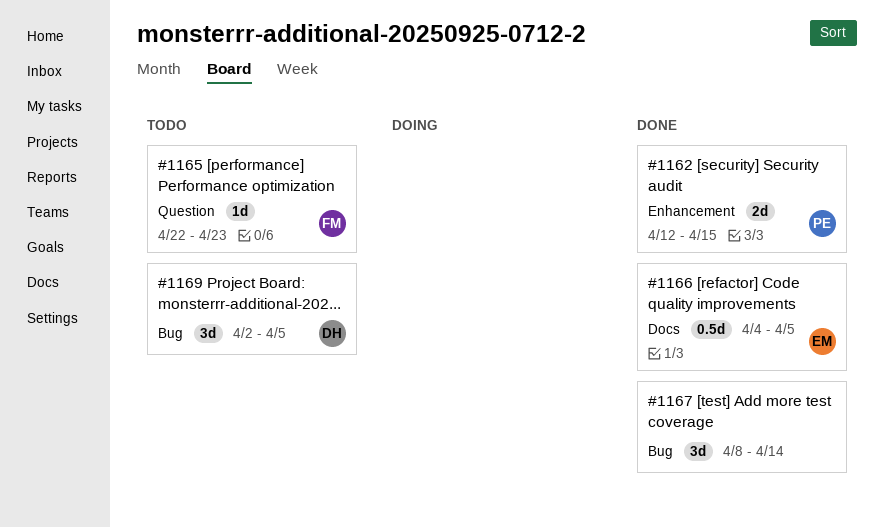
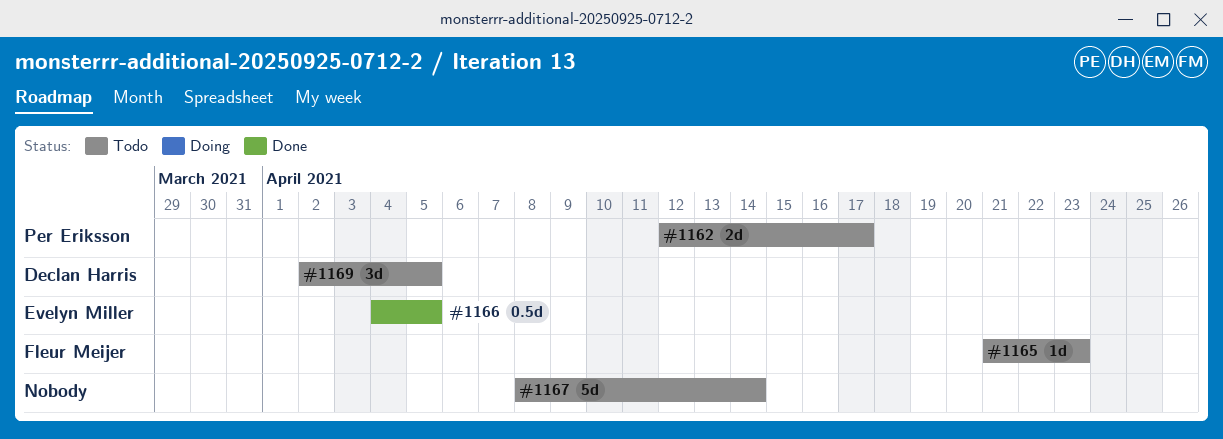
#1162, status: Done -> Todo
#1162, due: Apr 15 -> Apr 17
#1165, start: Apr 22 -> Apr 21
#1167, status: Done -> Todo
#1167, estimate: 3d -> 5d

